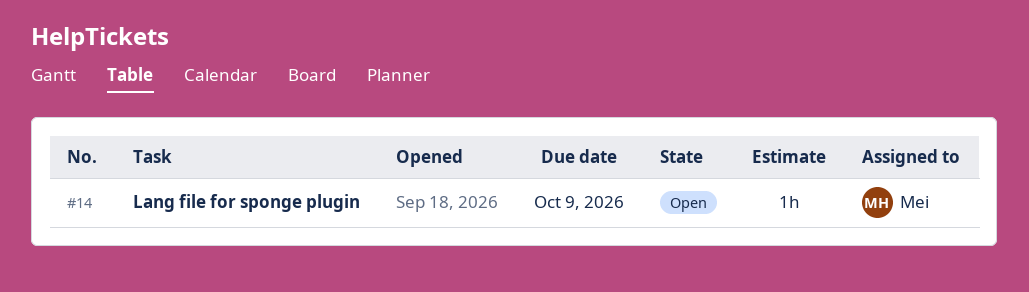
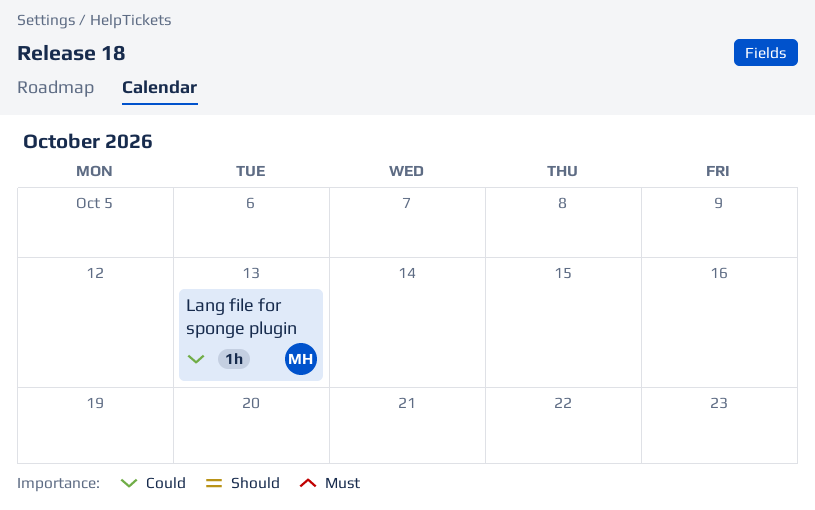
Lang file for sponge plugin, due: Oct 9 -> Oct 13

